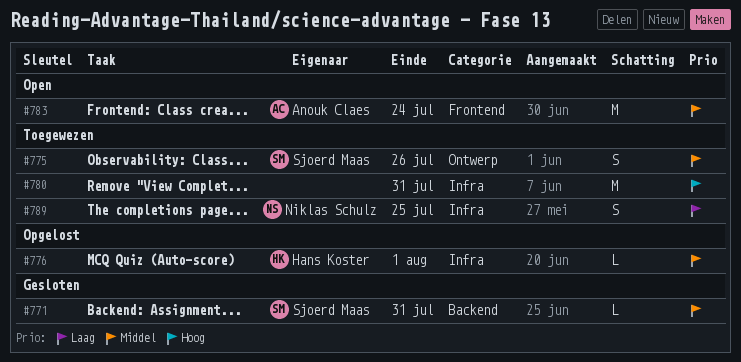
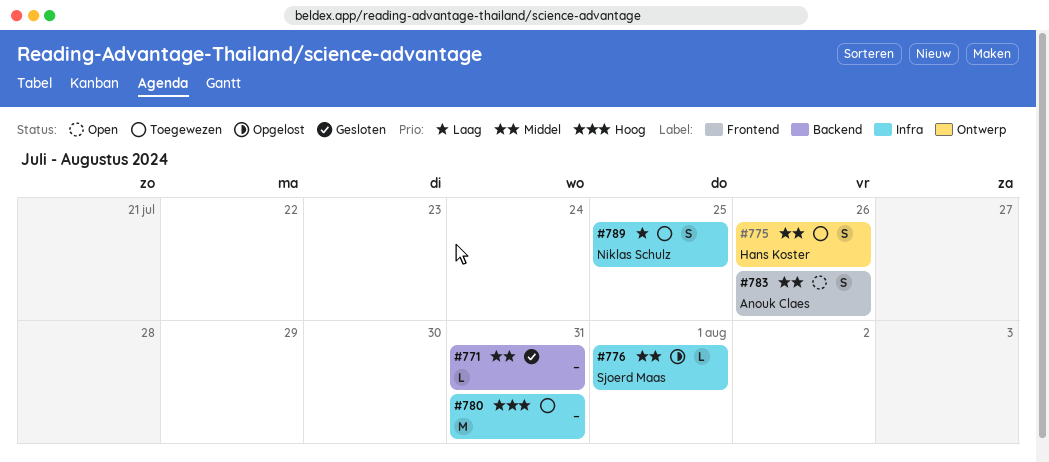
#771, owner: Sjoerd Maas -> none
#775, owner: Sjoerd Maas -> Hans Koster
#776, owner: Hans Koster -> Sjoerd Maas
#783, estimate: M -> S
#783, due: Jul 24 -> Jul 26

